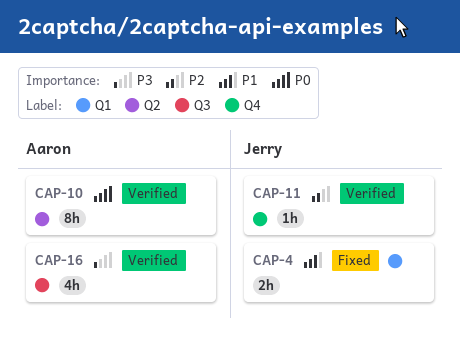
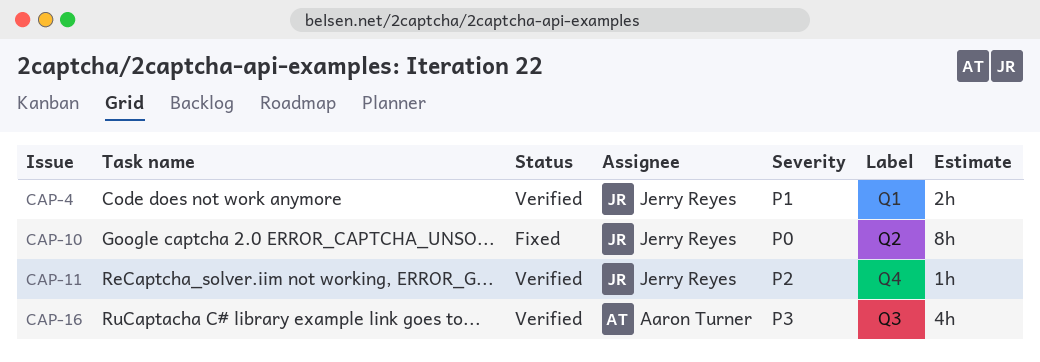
CAP-4, status: Fixed -> Verified
CAP-10, status: Verified -> Fixed
CAP-10, owner: Aaron Turner -> Jerry Reyes

